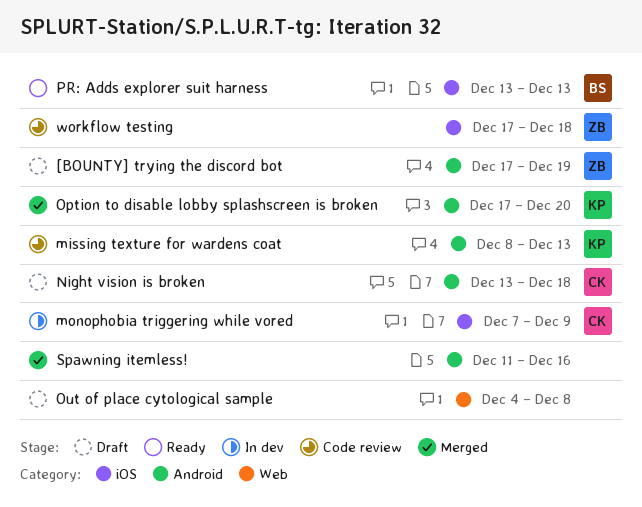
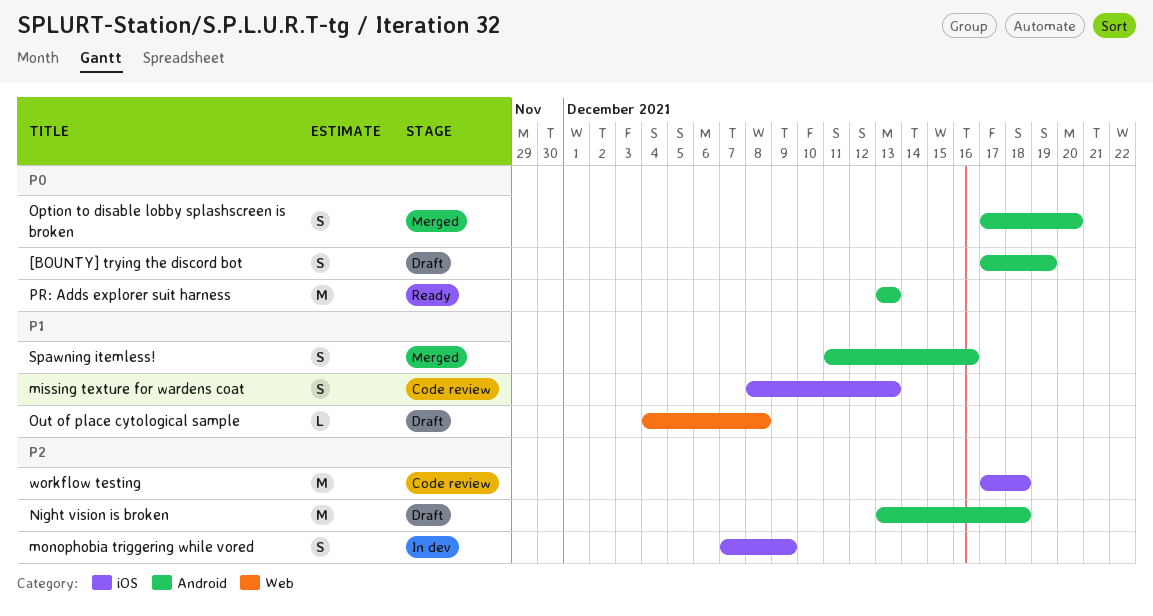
missing texture for wardens coat, label: Android -> iOS
PR: Adds explorer suit harness, label: iOS -> Android

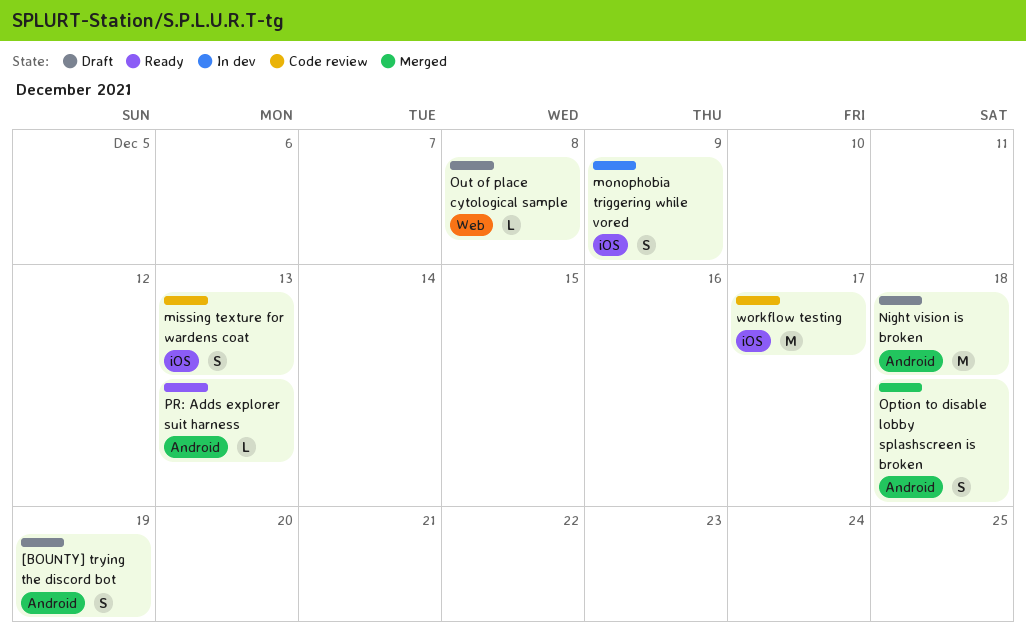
Option to disable lobby splashscreen is broken, due: Dec 20 -> Dec 18
PR: Adds explorer suit harness, estimate: M -> L
Spawning itemless!: present -> none
workflow testing, due: Dec 18 -> Dec 17

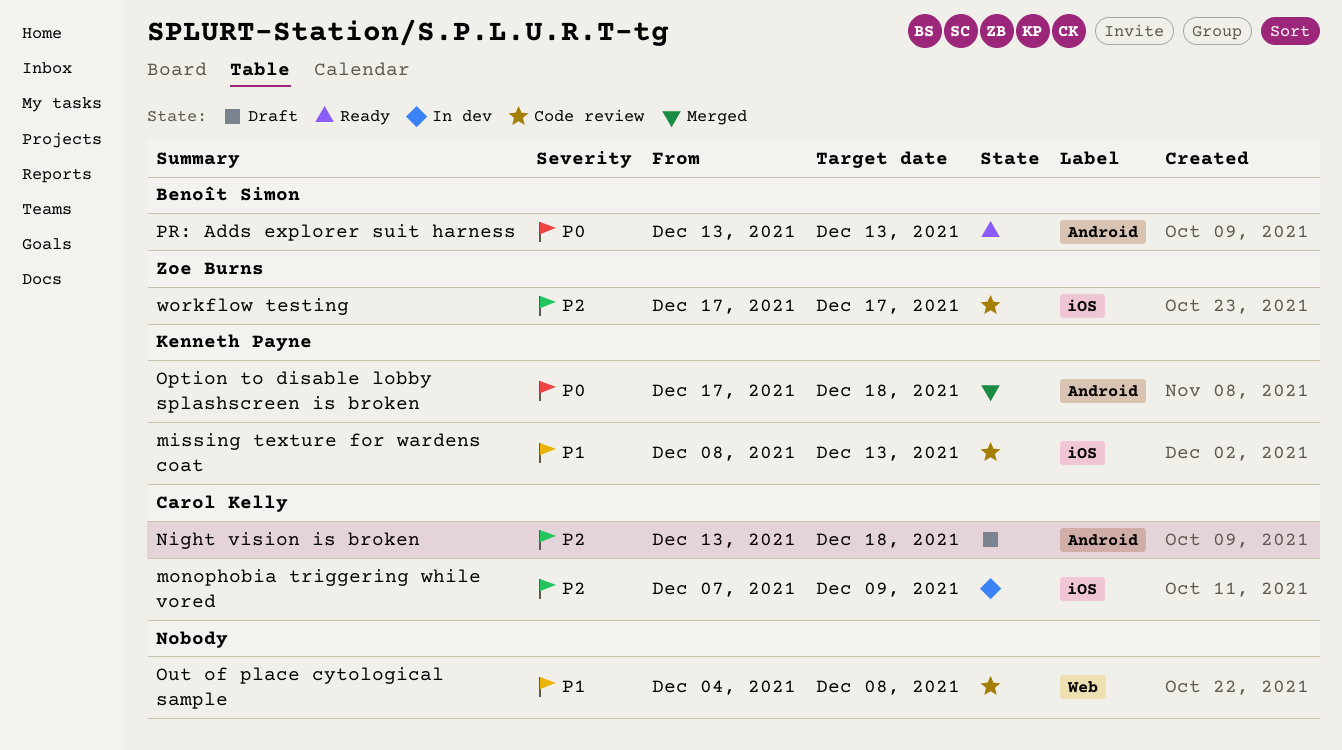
[BOUNTY] trying the discord bot: present -> none
Out of place cytological sample, status: Draft -> Code review

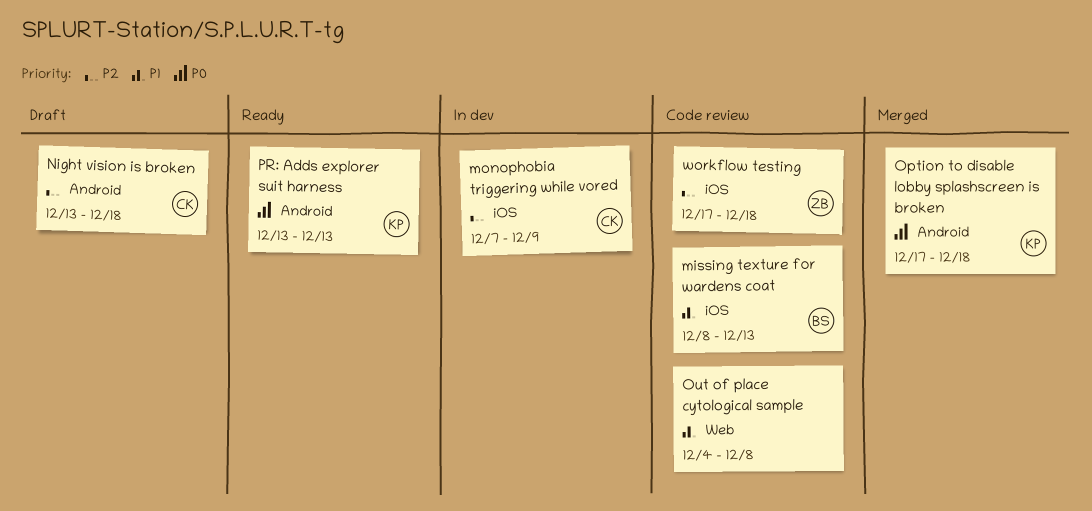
missing texture for wardens coat, owner: Kenneth Payne -> Benoît Simon
PR: Adds explorer suit harness, owner: Benoît Simon -> Kenneth Payne
workflow testing, due: Dec 17 -> Dec 18

